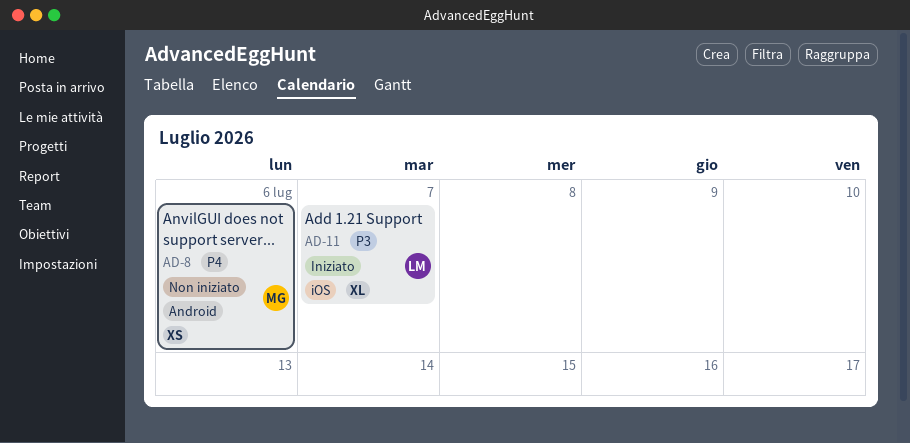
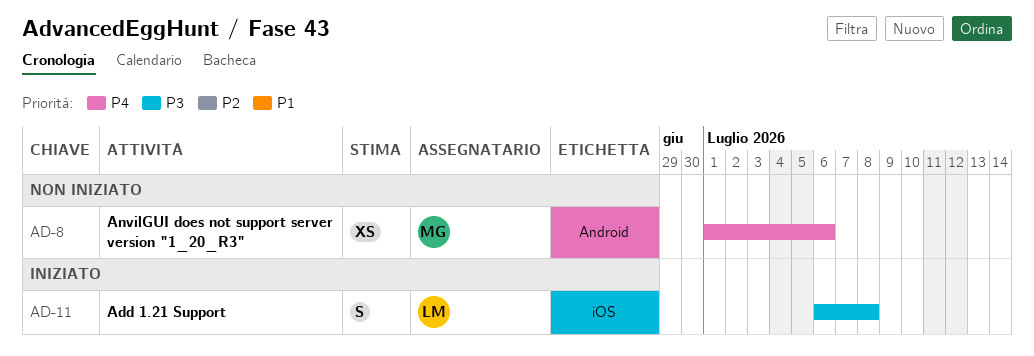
AD-11, estimate: XL -> S
AD-11, due: Jul 7 -> Jul 8

